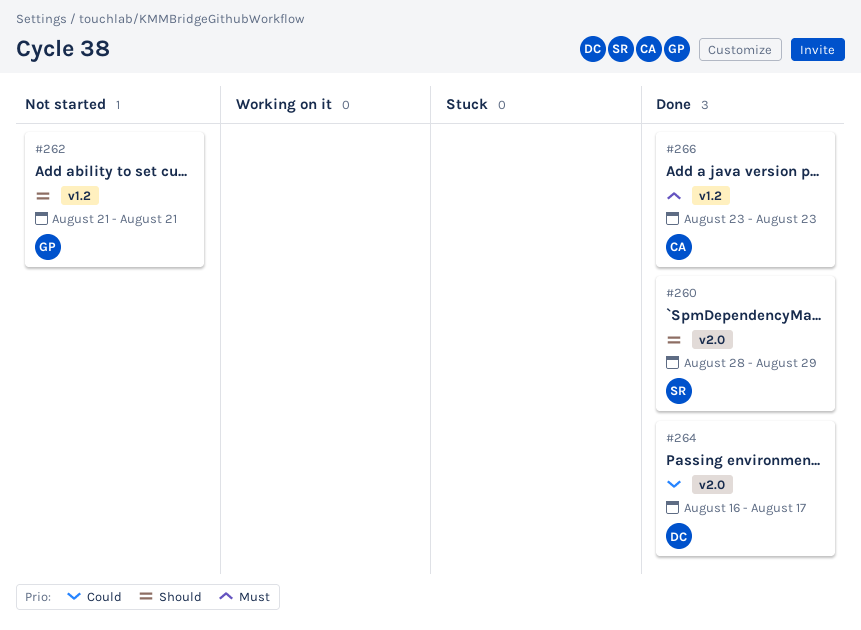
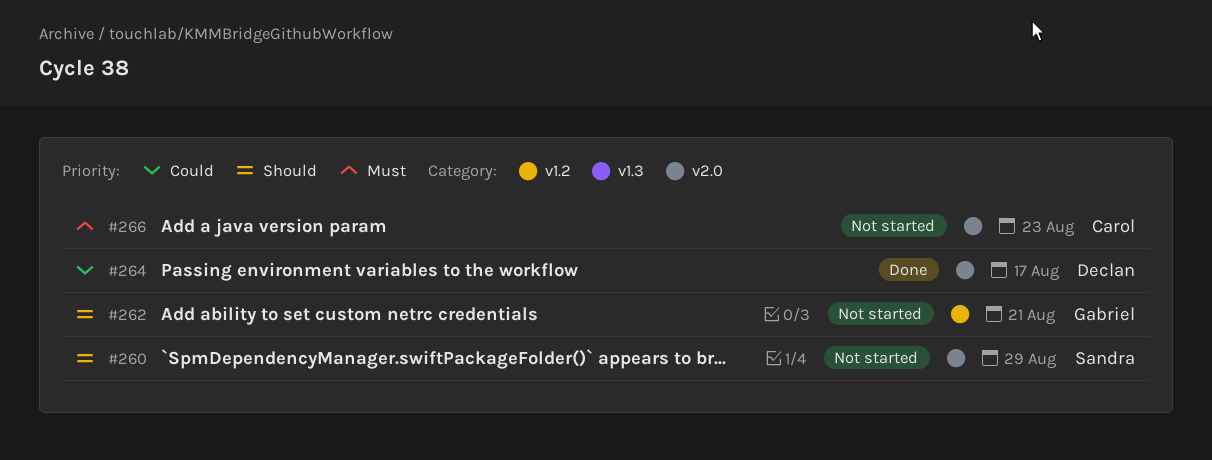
#260, status: Done -> Not started
#266, status: Done -> Not started
#266, label: v1.2 -> v2.0

